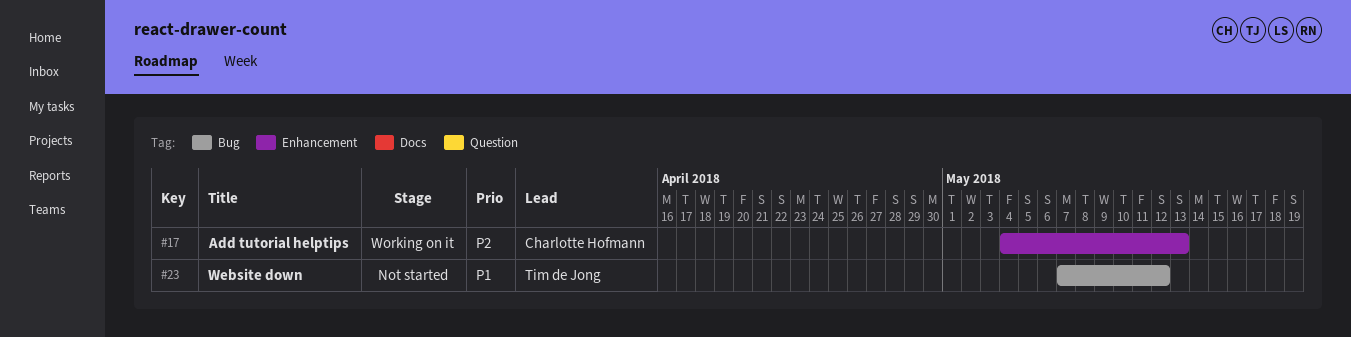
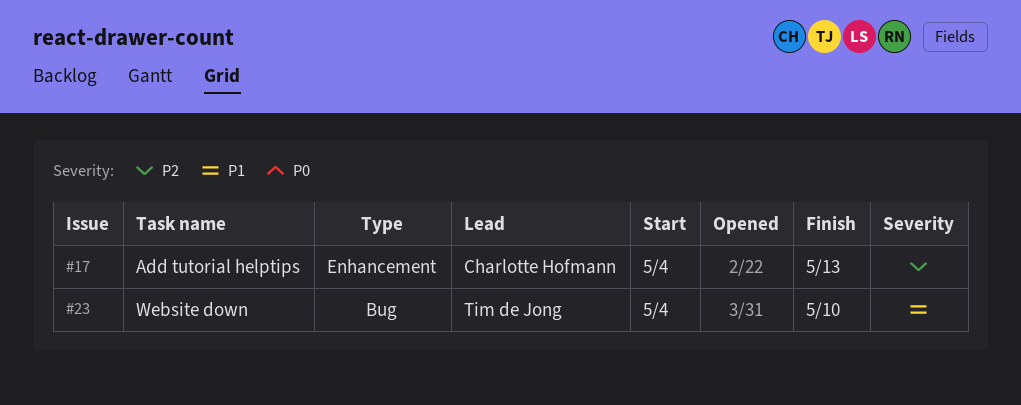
#23, start: May 7 -> May 4
#23, due: May 12 -> May 10

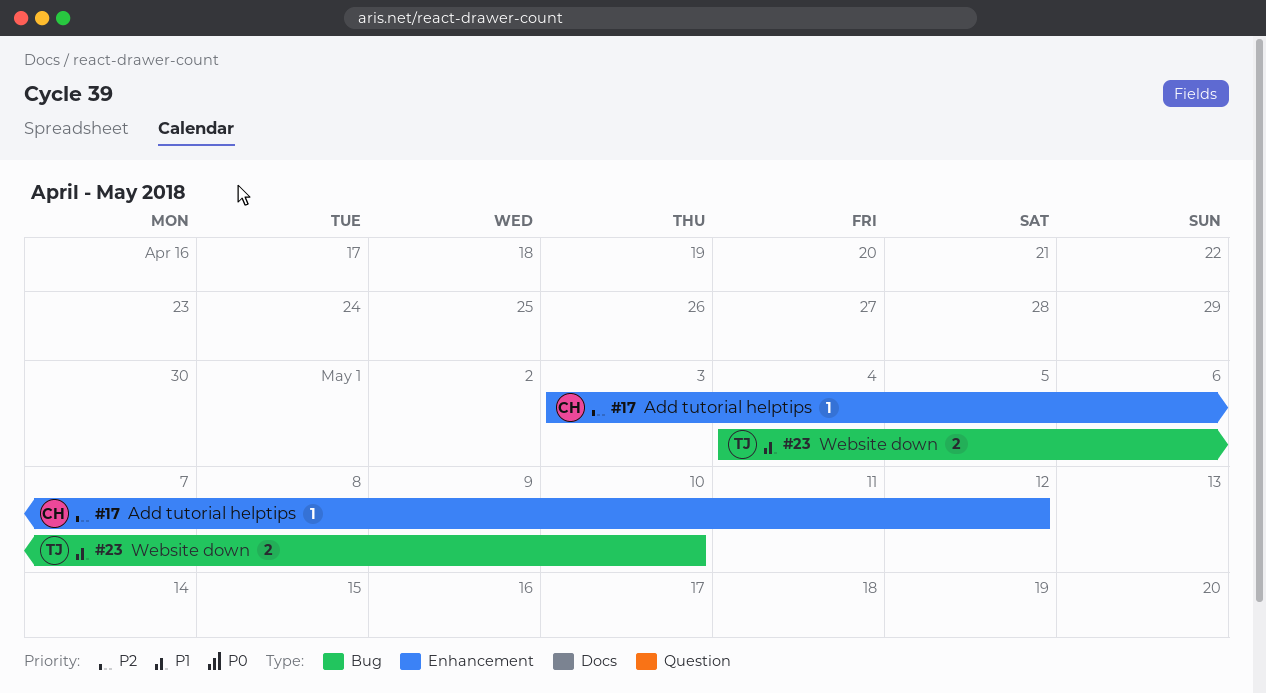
#17, start: May 4 -> May 3
#17, due: May 13 -> May 12

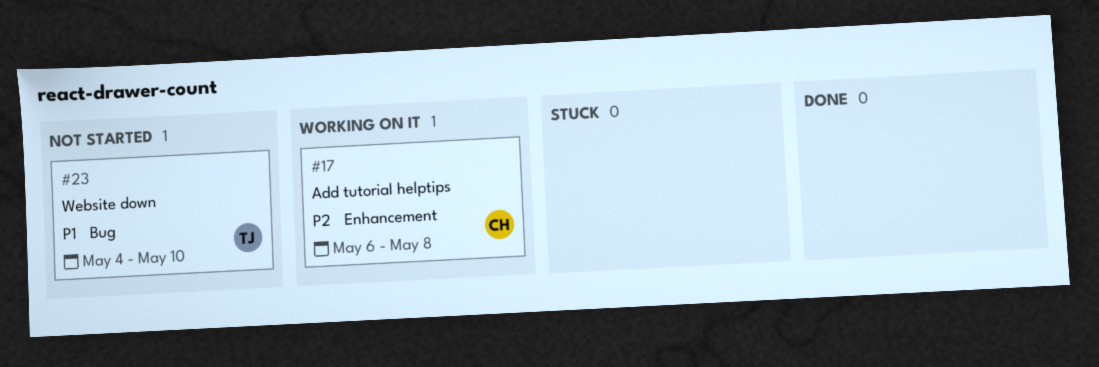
#17, start: May 3 -> May 6
#17, due: May 12 -> May 8

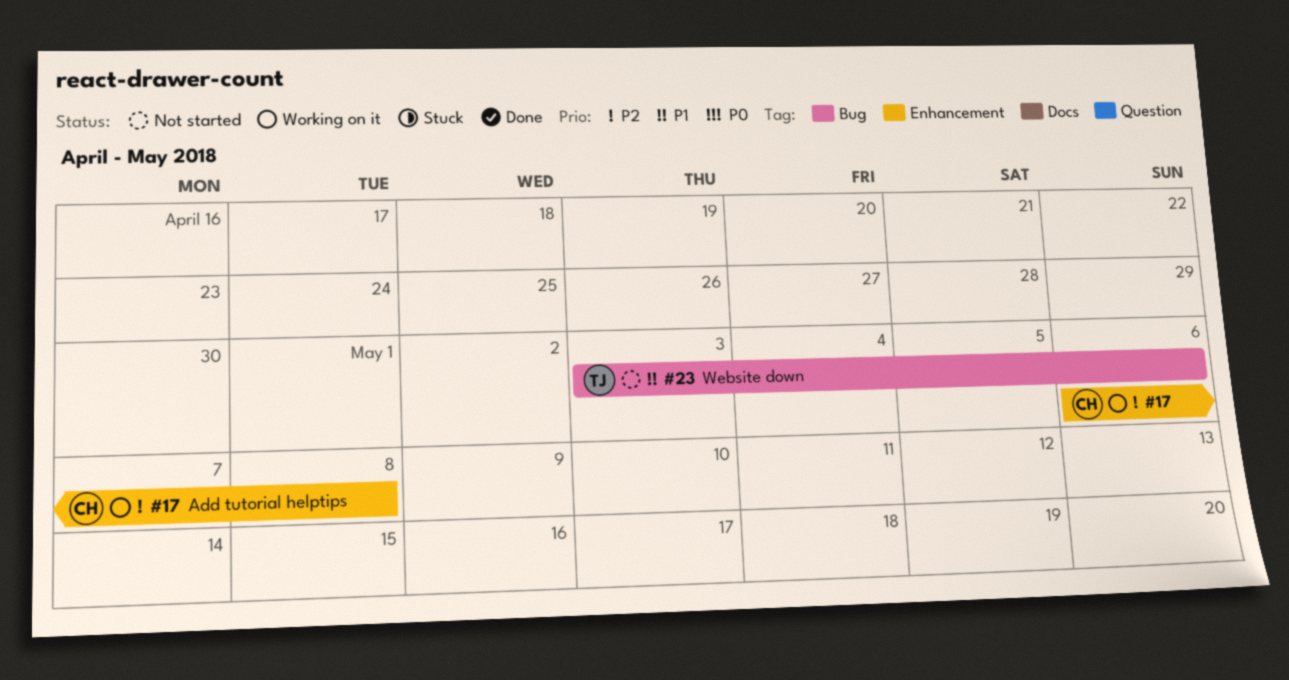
#23, start: May 4 -> May 3
#23, due: May 10 -> May 6

